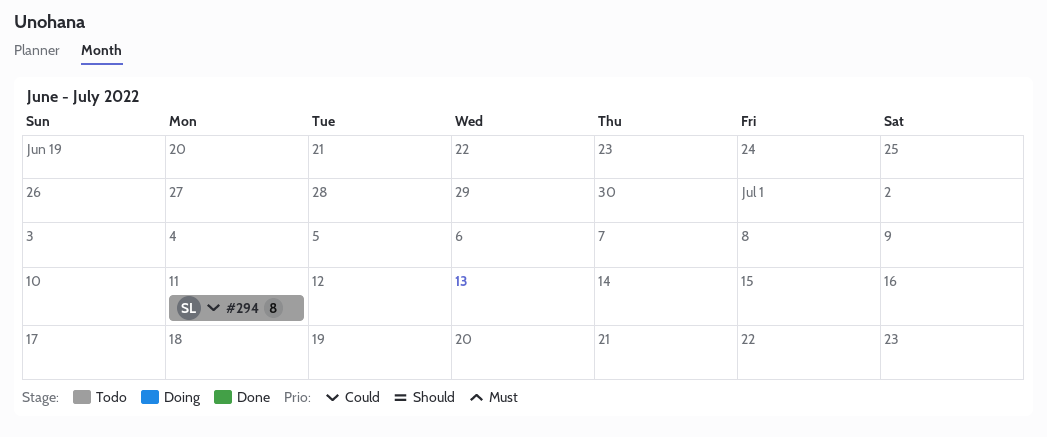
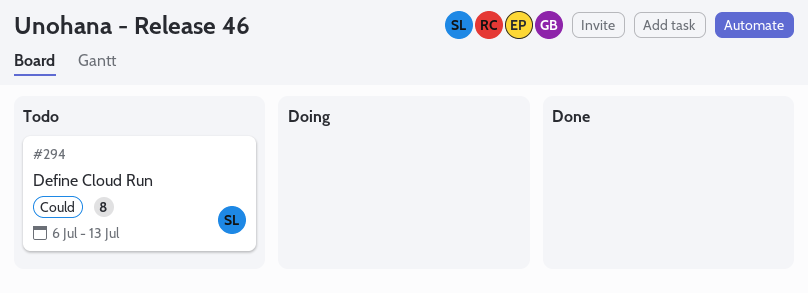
#294, start: Jul 11 -> Jul 6
#294, due: Jul 11 -> Jul 13

